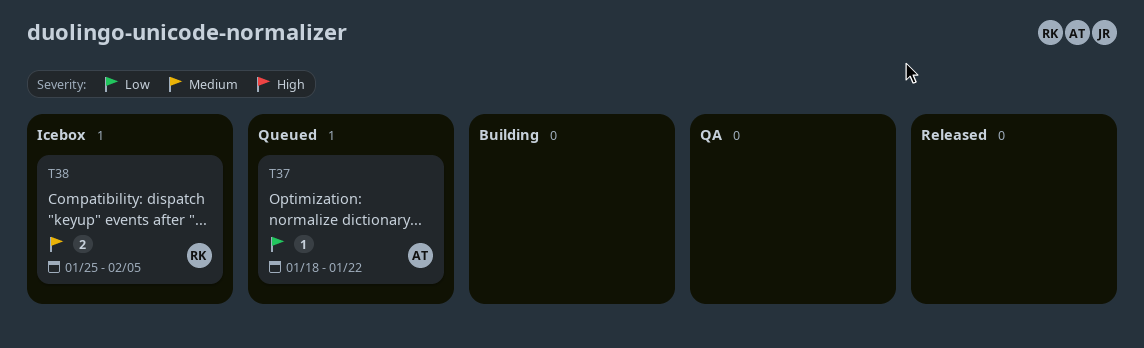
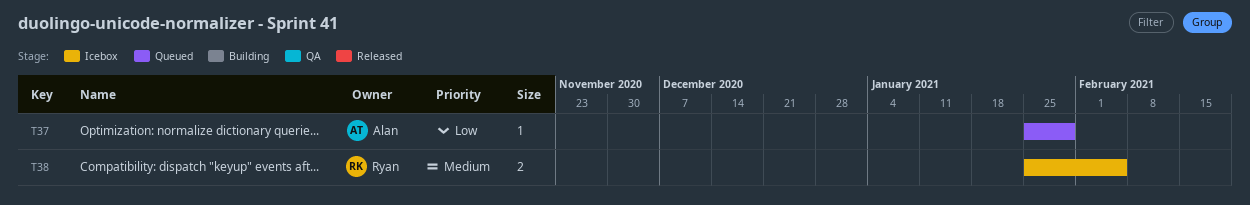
T37, start: Jan 18 -> Jan 25
T37, due: Jan 22 -> Jan 29

